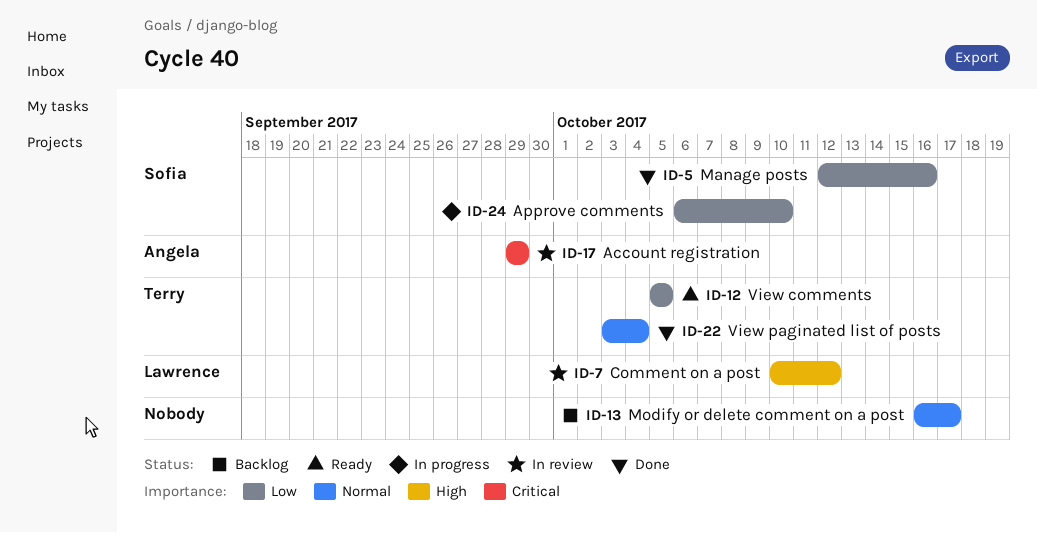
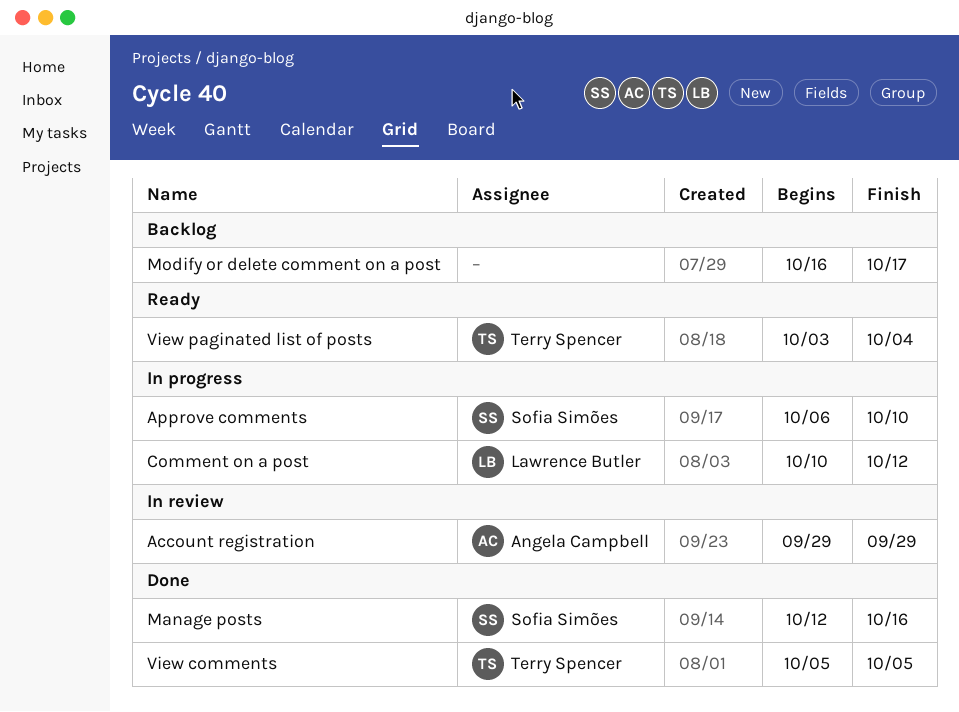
Comment on a post, status: In review -> In progress
View comments, status: Ready -> Done
View paginated list of posts, status: Done -> Ready

